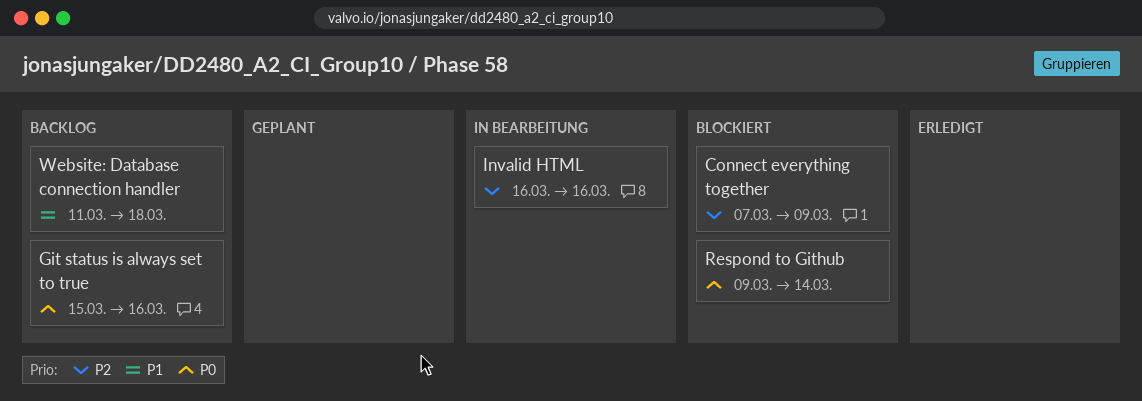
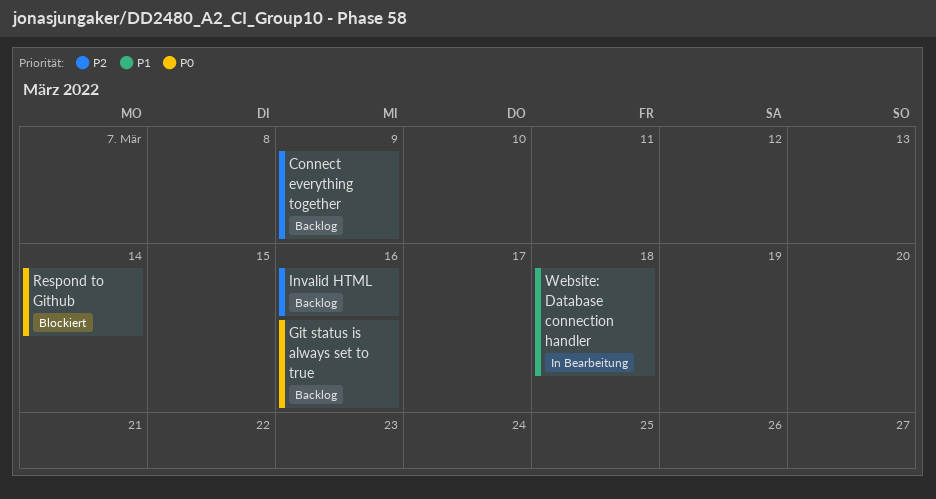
Connect everything together, status: Blockiert -> Backlog
Invalid HTML, status: In Bearbeitung -> Backlog
Website: Database connection handler, status: Backlog -> In Bearbeitung

